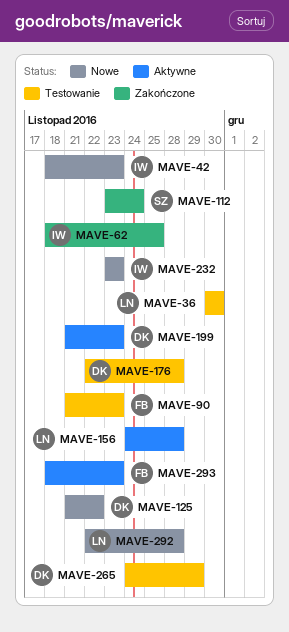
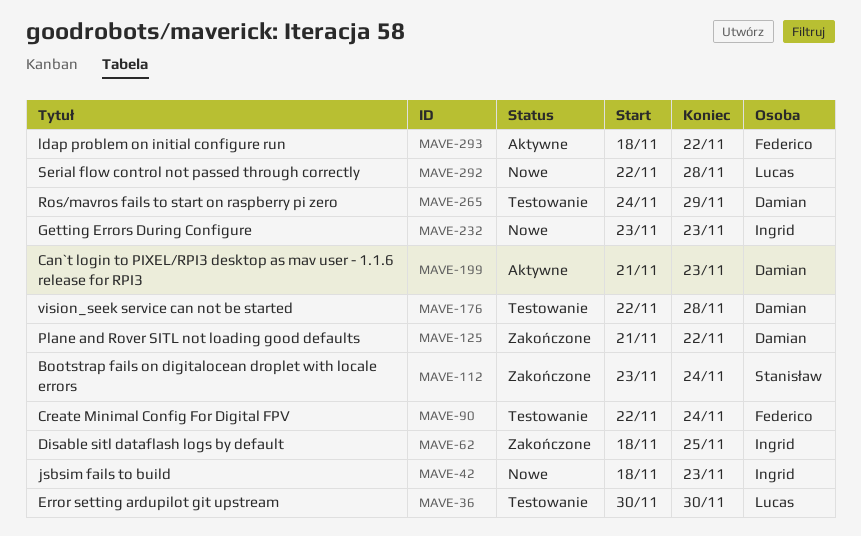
MAVE-90, start: Nov 21 -> Nov 22
MAVE-90, due: Nov 23 -> Nov 24
MAVE-125, status: Nowe -> Zakończone
MAVE-156: present -> none
MAVE-293, due: Nov 23 -> Nov 22

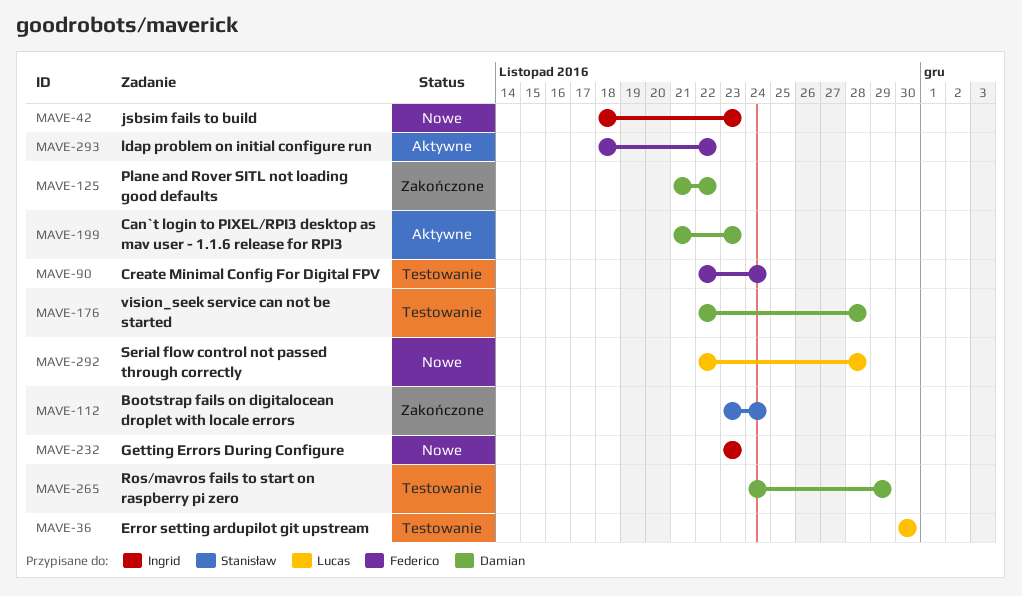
MAVE-62: present -> none

